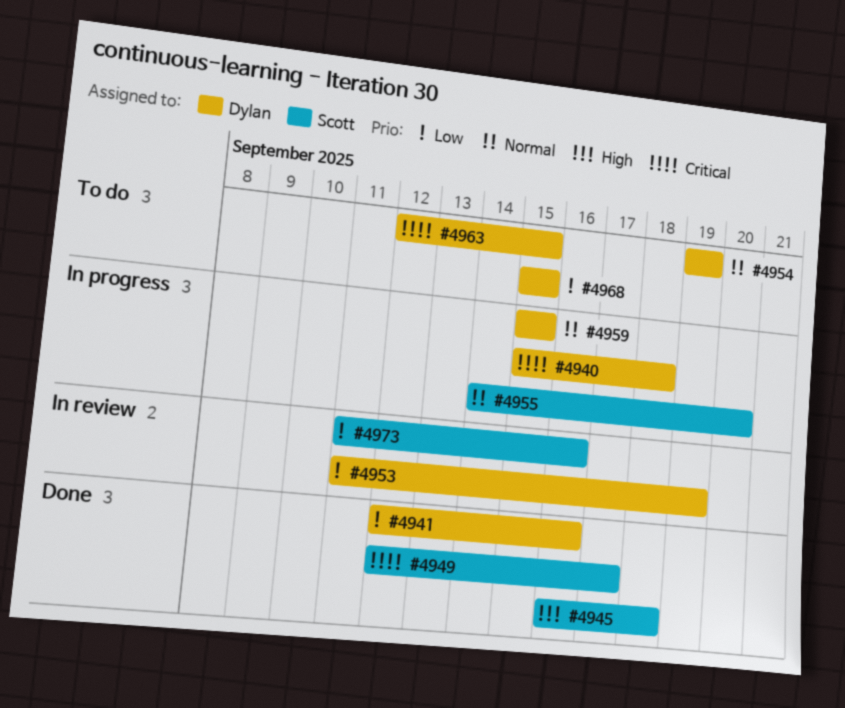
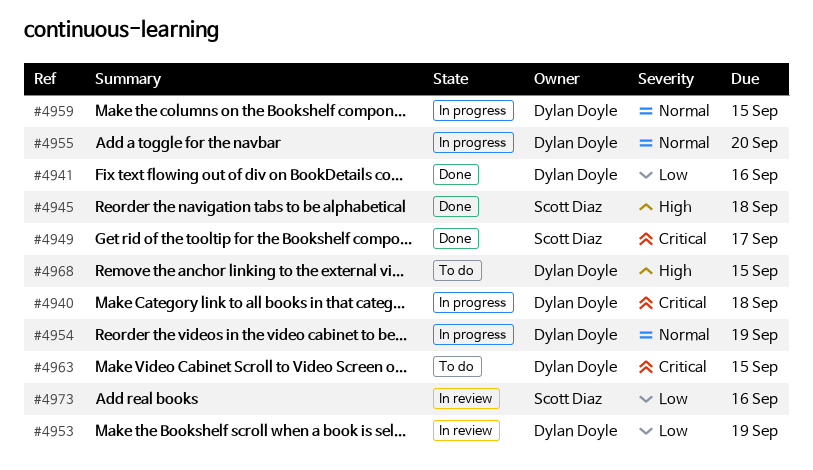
#4954, status: To do -> In progress
#4955, owner: Scott Diaz -> Dylan Doyle
#4968, priority: Low -> High

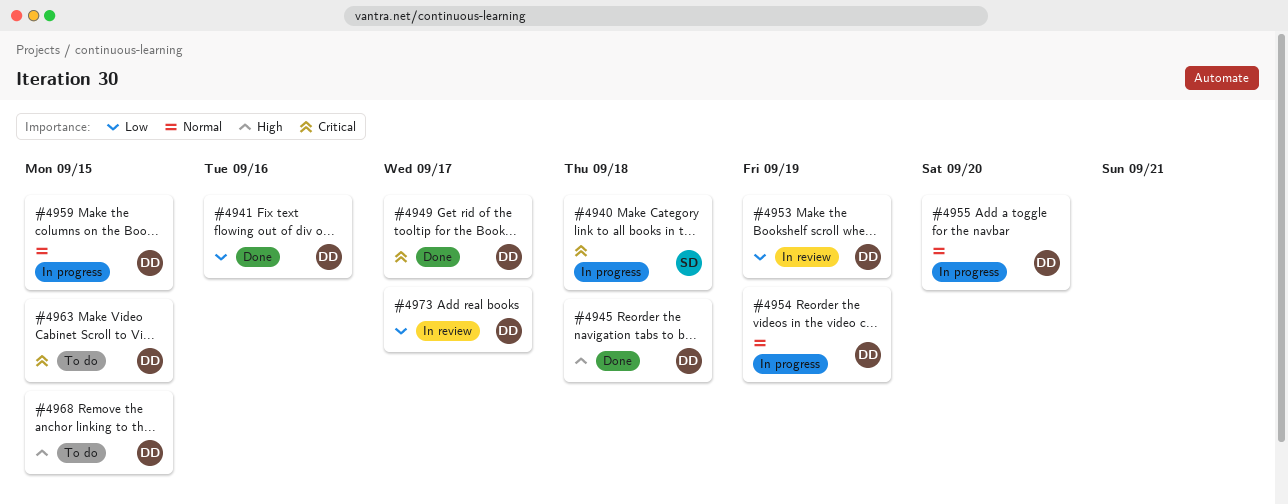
#4940, owner: Dylan Doyle -> Scott Diaz
#4945, owner: Scott Diaz -> Dylan Doyle
#4949, owner: Scott Diaz -> Dylan Doyle
#4973, owner: Scott Diaz -> Dylan Doyle
#4973, due: Sep 16 -> Sep 17

